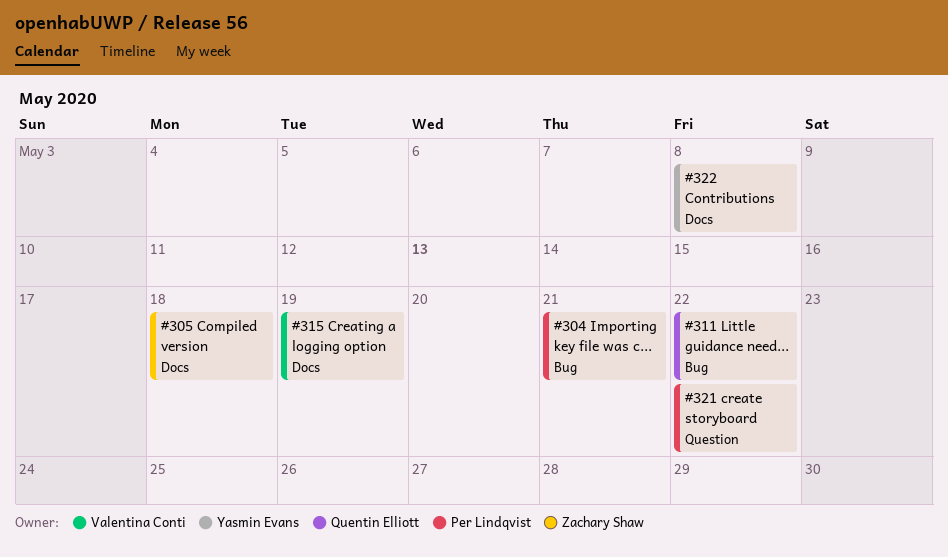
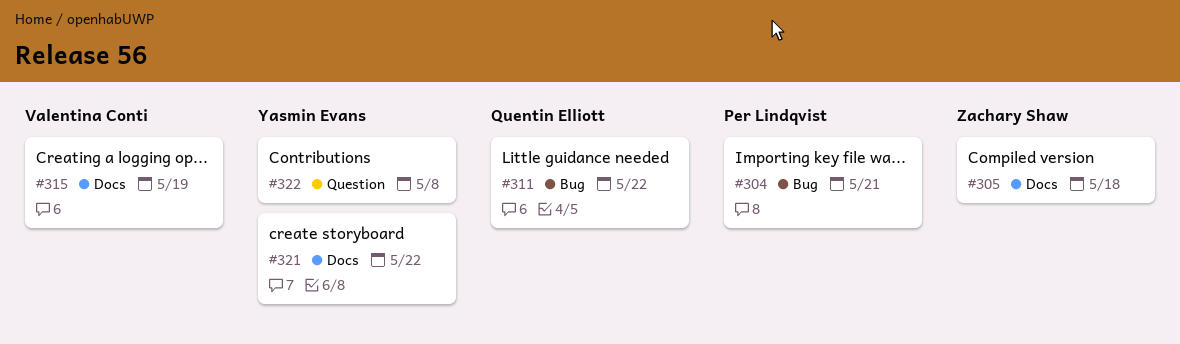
#321, owner: Per Lindqvist -> Yasmin Evans
#321, label: Question -> Docs
#322, label: Docs -> Question

